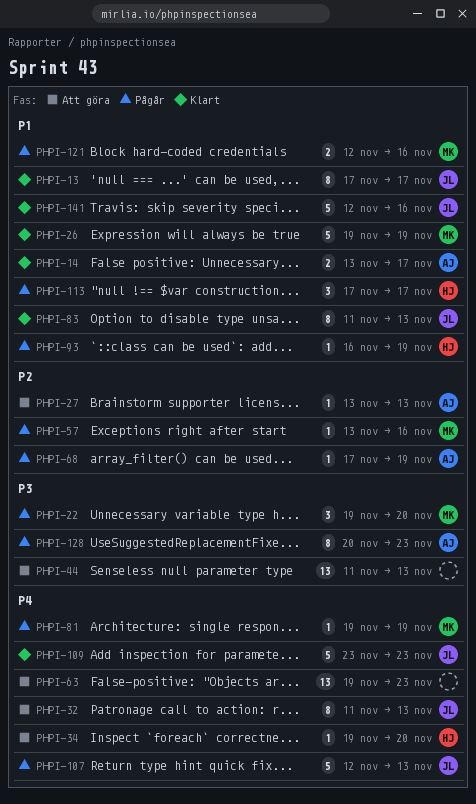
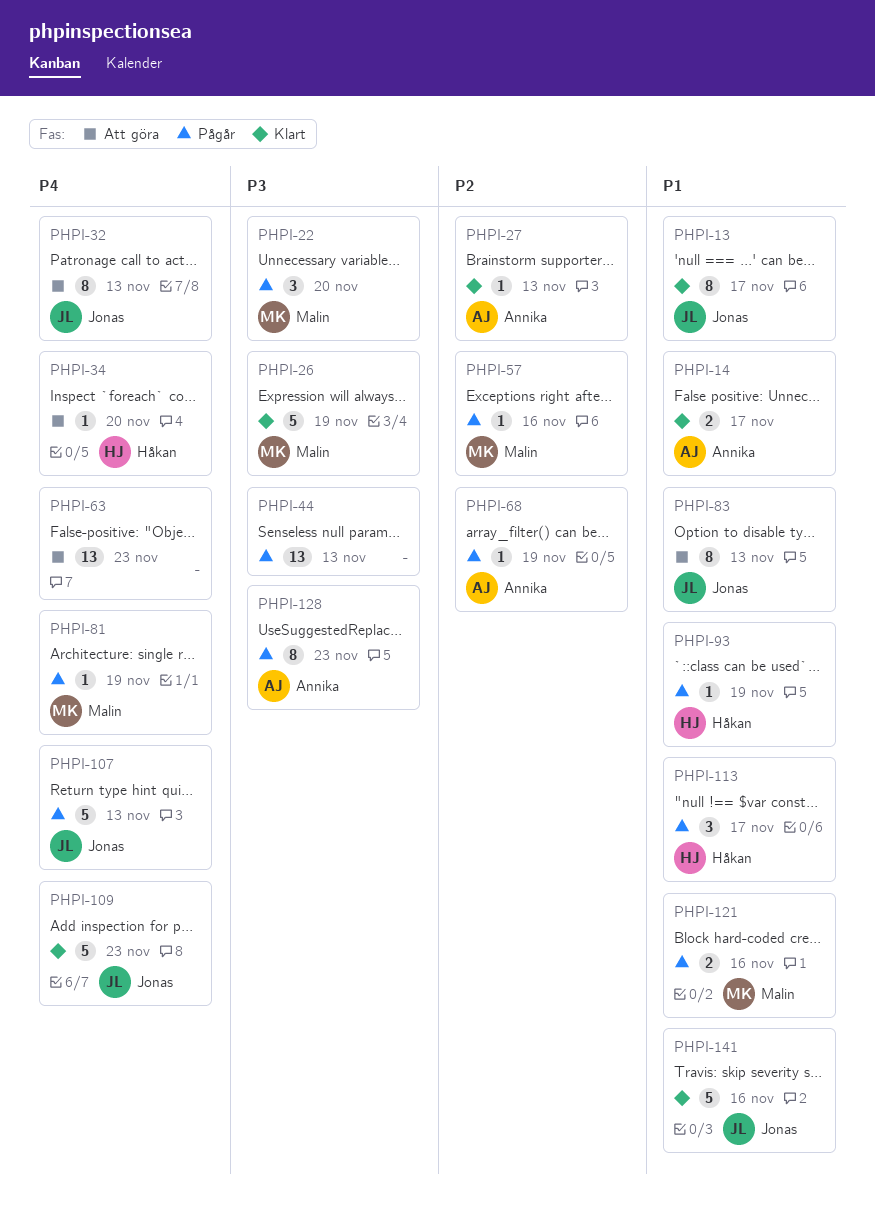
PHPI-26, priority: P1 -> P3
PHPI-27, status: Att göra -> Klart
PHPI-44, status: Att göra -> Pågår
PHPI-83, status: Klart -> Att göra

